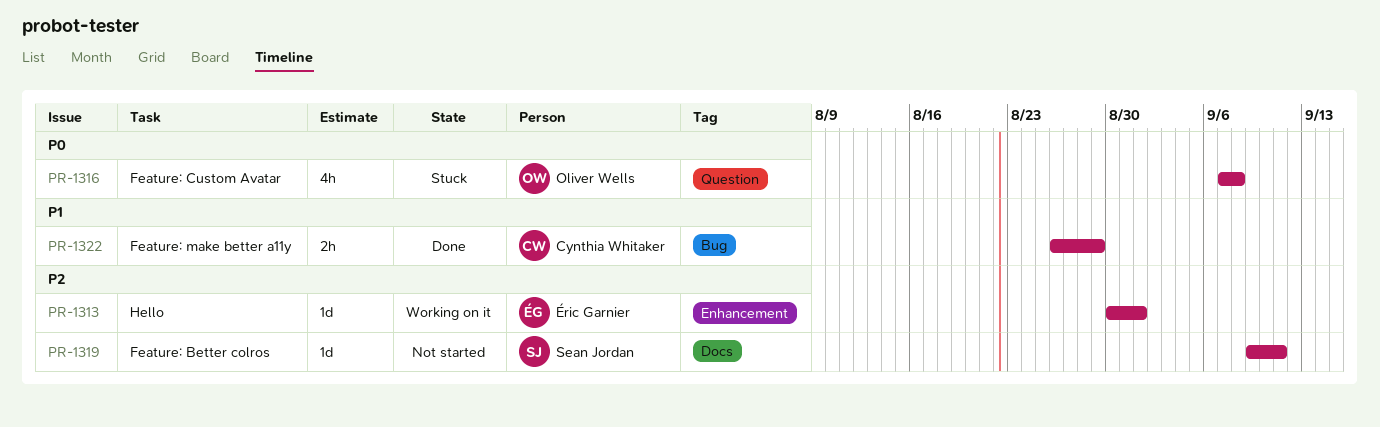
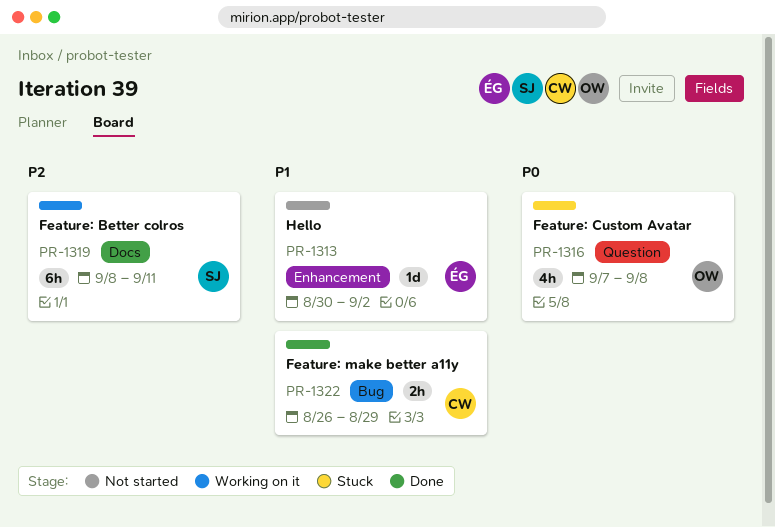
PR-1313, status: Working on it -> Not started
PR-1313, priority: P2 -> P1
PR-1313, due: Sep 1 -> Sep 2
PR-1319, status: Not started -> Working on it
PR-1319, estimate: 1d -> 6h
PR-1319, start: Sep 9 -> Sep 8

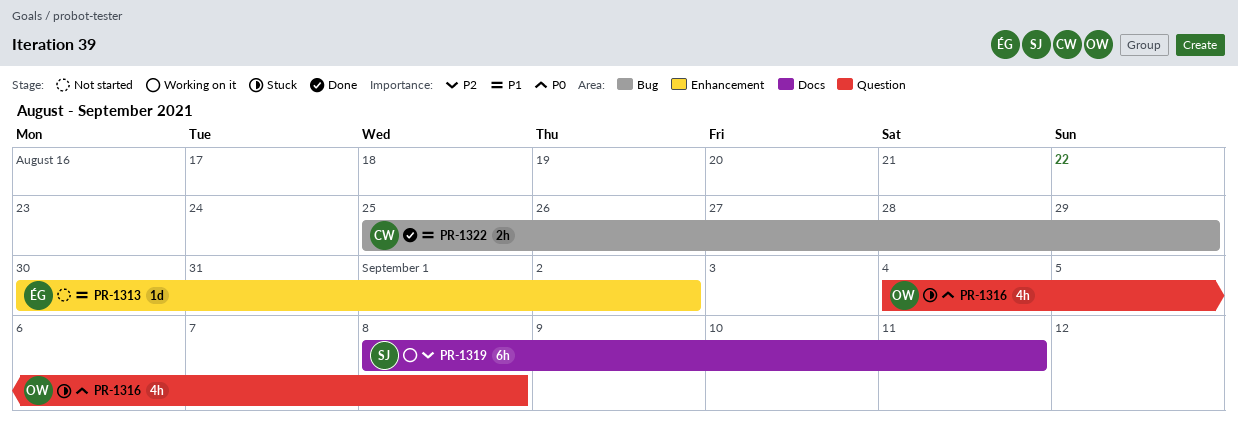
PR-1316, start: Sep 7 -> Sep 4
PR-1322, start: Aug 26 -> Aug 25

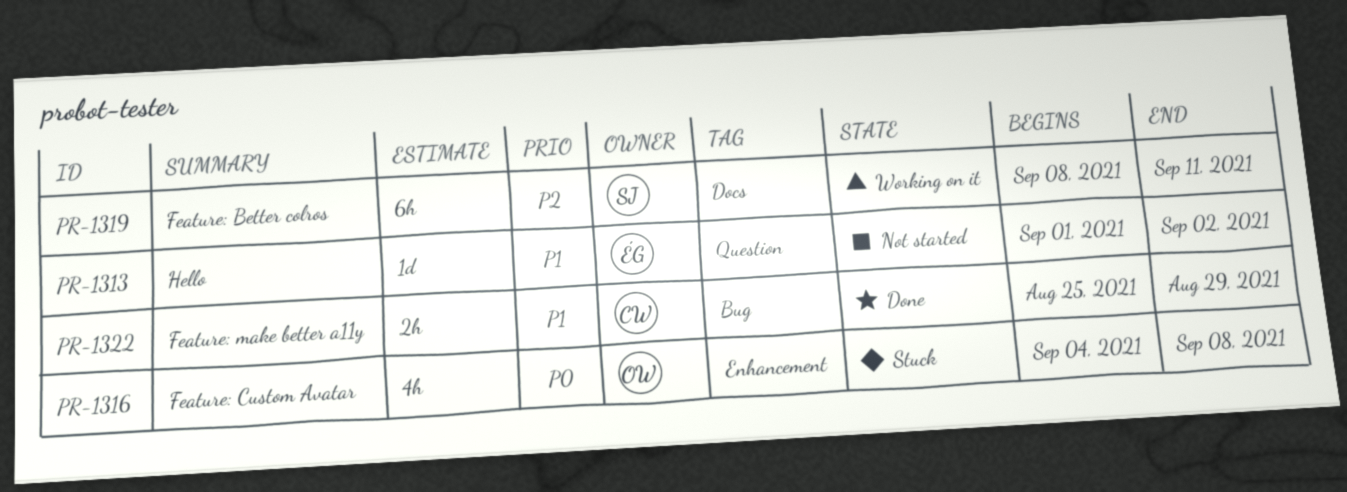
PR-1313, label: Enhancement -> Question
PR-1313, start: Aug 30 -> Sep 1
PR-1316, label: Question -> Enhancement

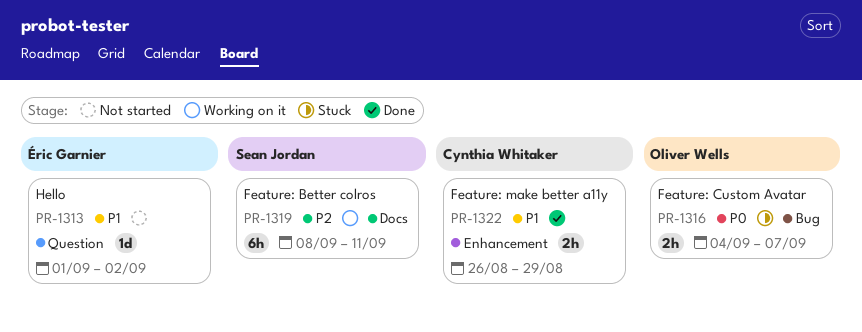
PR-1316, label: Enhancement -> Bug
PR-1316, estimate: 4h -> 2h
PR-1316, due: Sep 8 -> Sep 7
PR-1322, label: Bug -> Enhancement
PR-1322, start: Aug 25 -> Aug 26

